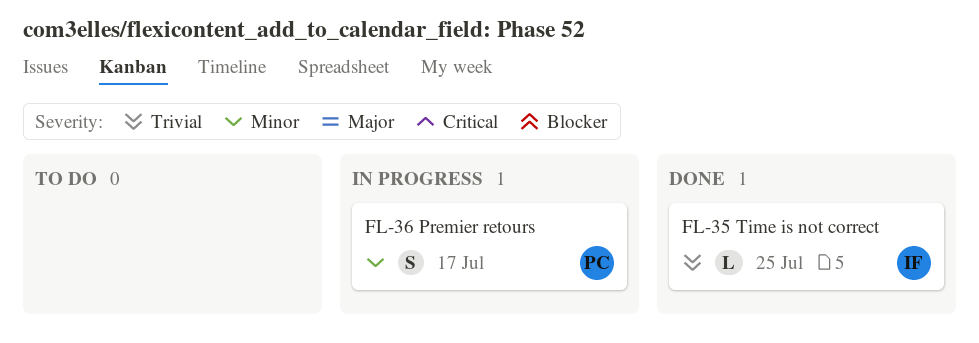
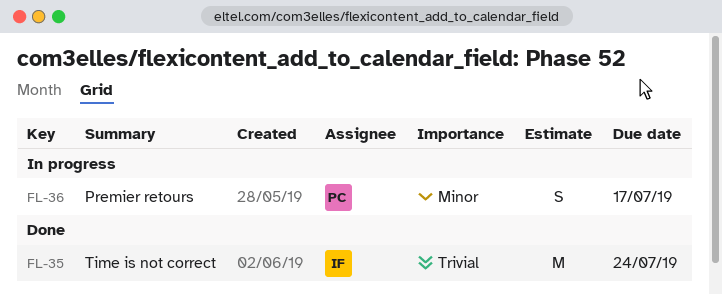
FL-35, estimate: L -> M
FL-35, due: Jul 25 -> Jul 24

